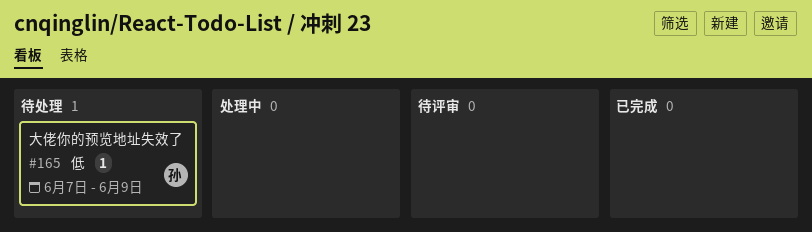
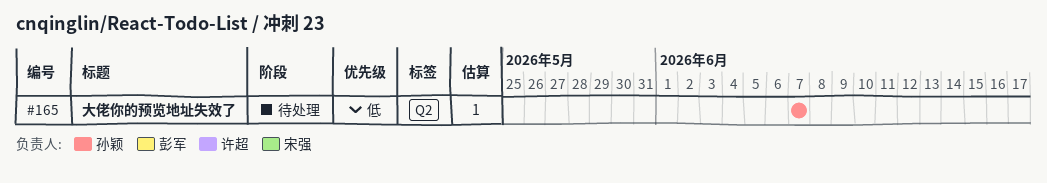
#165, due: Jun 9 -> Jun 7

